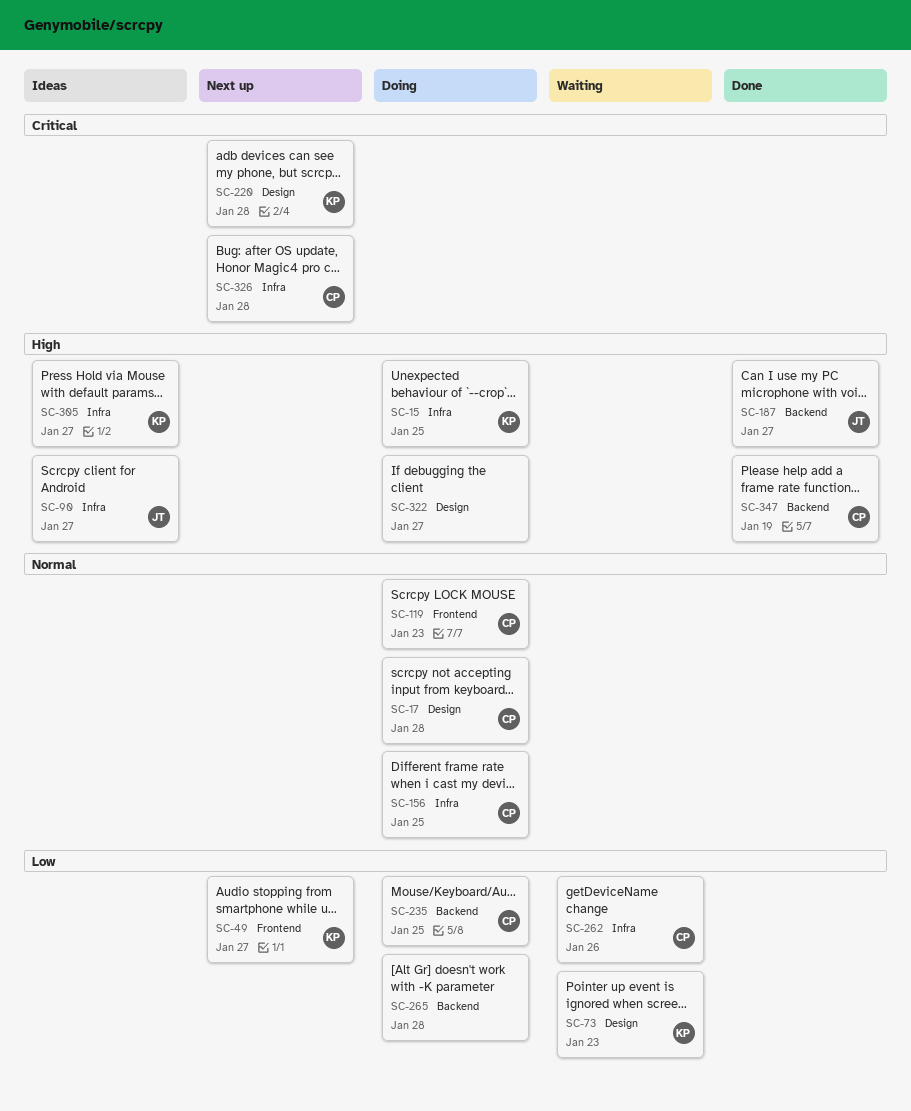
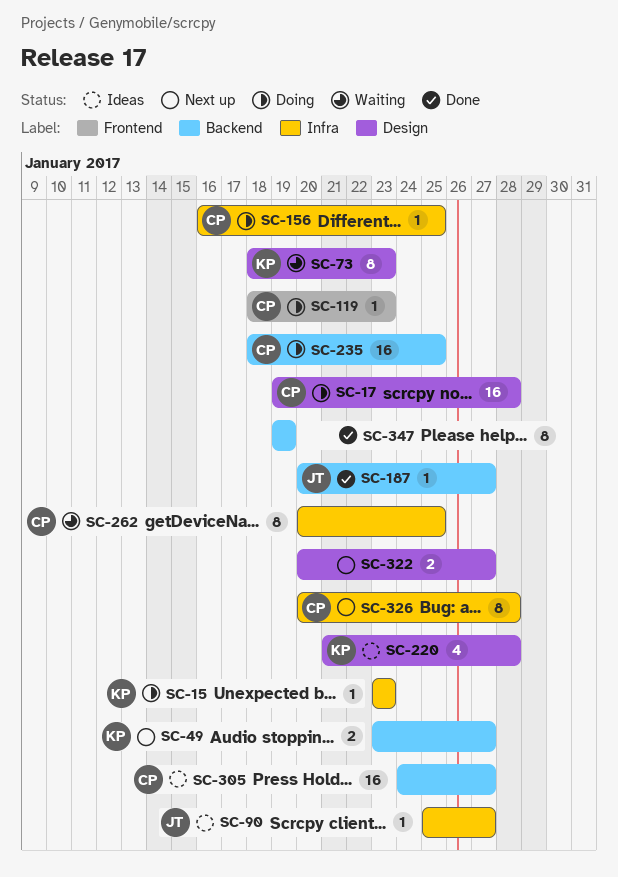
SC-15, due: Jan 25 -> Jan 23
SC-49, label: Frontend -> Backend
SC-220, status: Next up -> Ideas
SC-262, due: Jan 26 -> Jan 25
SC-265: present -> none
SC-305, owner: KP -> CP
SC-305, label: Infra -> Backend
SC-322, status: Doing -> Next up
SC-347, owner: CP -> none

